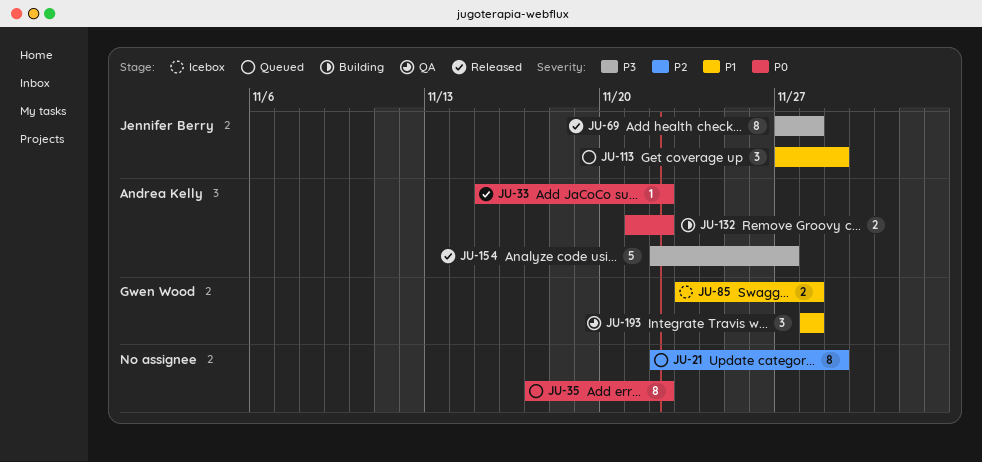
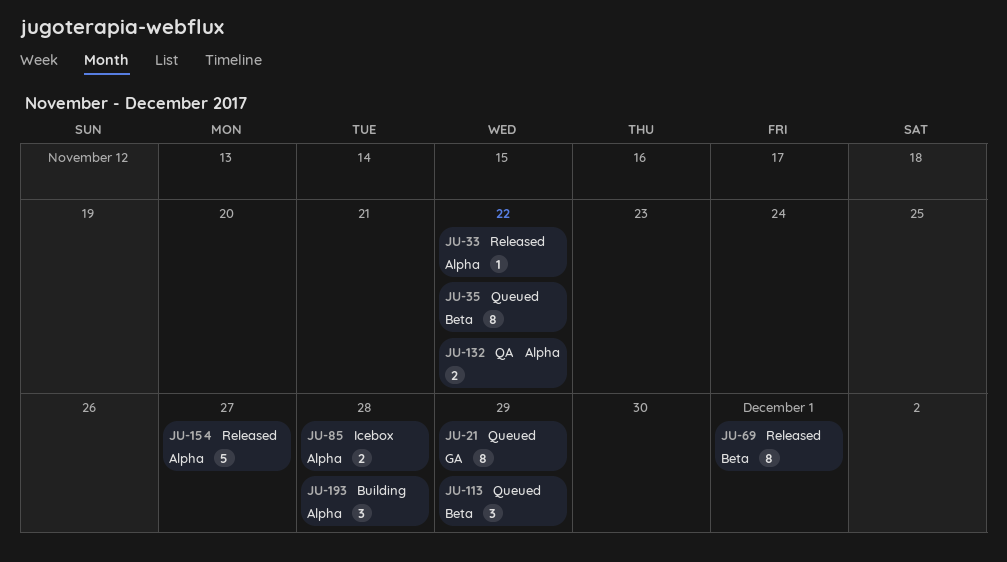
JU-69, due: Nov 28 -> Dec 1
JU-132, status: Building -> QA
JU-193, status: QA -> Building

